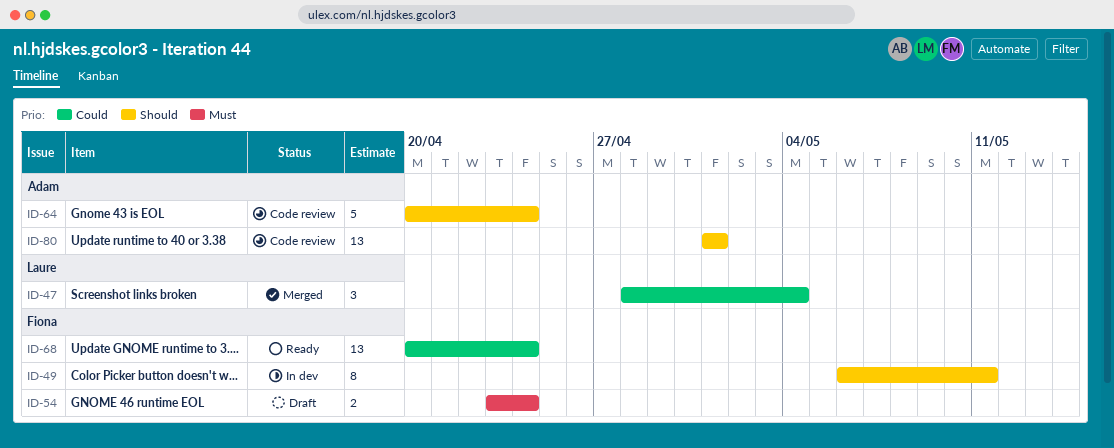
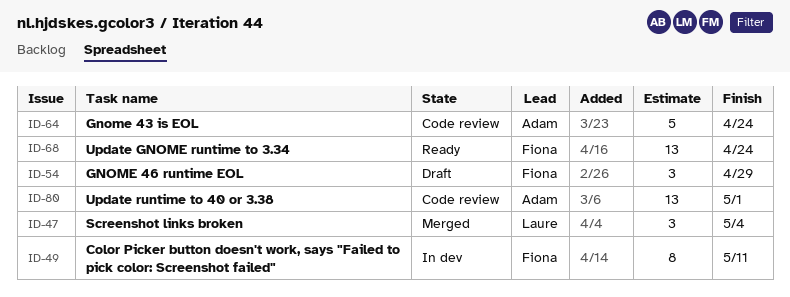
ID-54, estimate: 2 -> 3
ID-54, due: Apr 24 -> Apr 29

